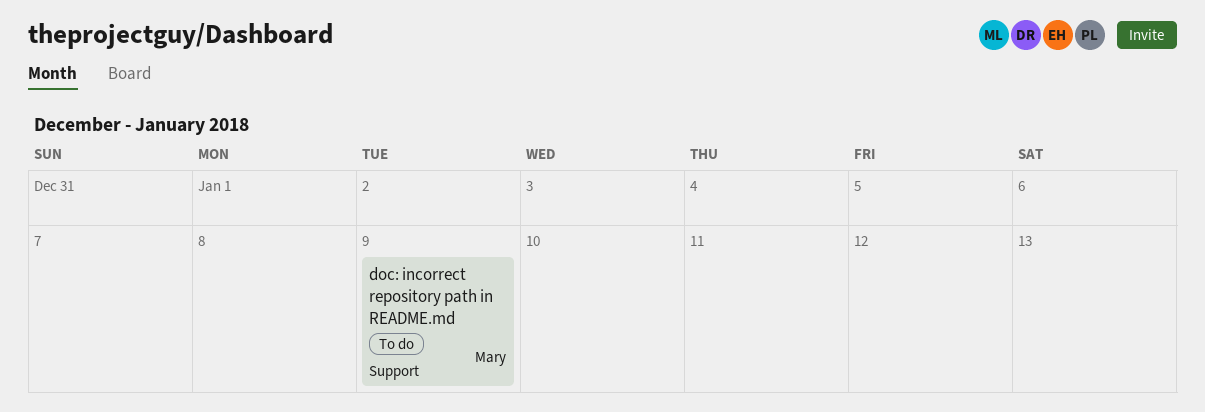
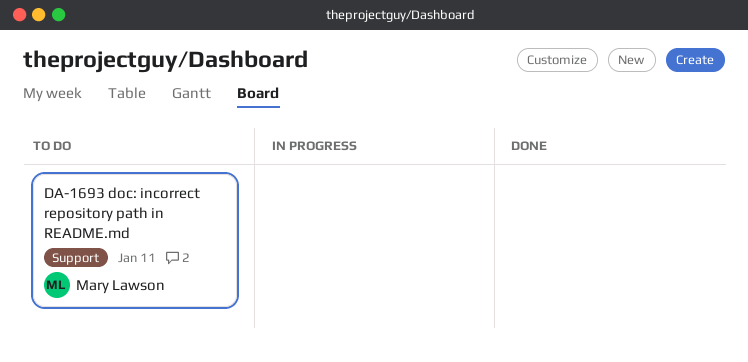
doc: incorrect repository path in README.md, due: Jan 9 -> Jan 11

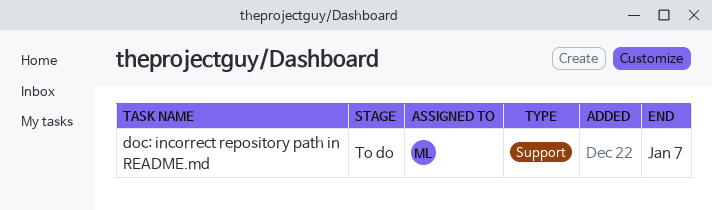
doc: incorrect repository path in README.md, due: Jan 11 -> Jan 7

